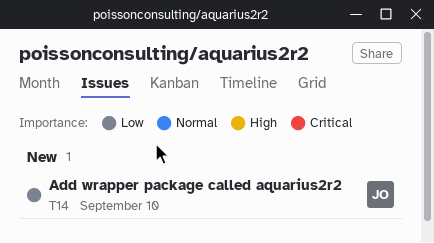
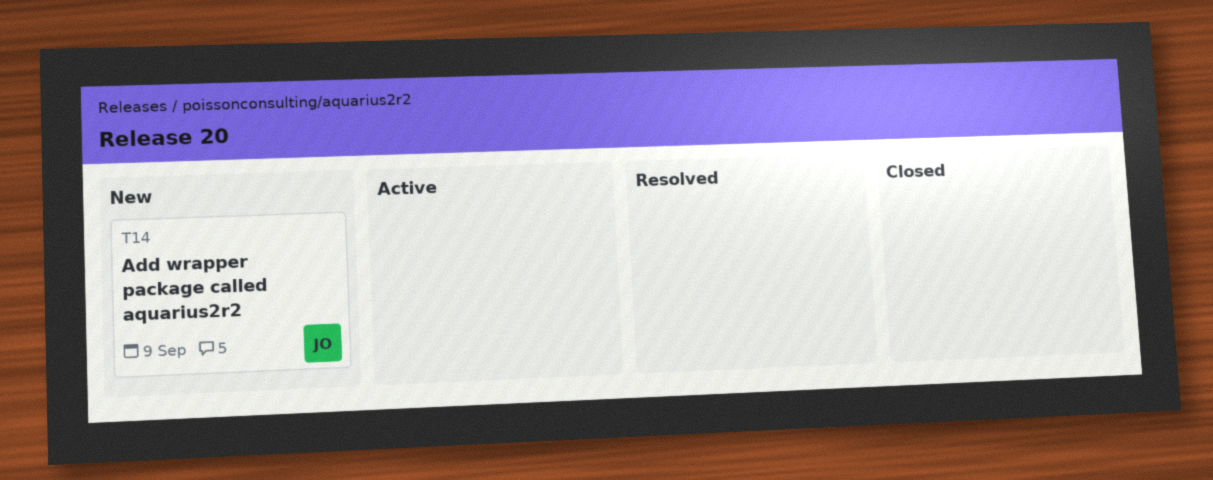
T14, due: Sep 10 -> Sep 9

